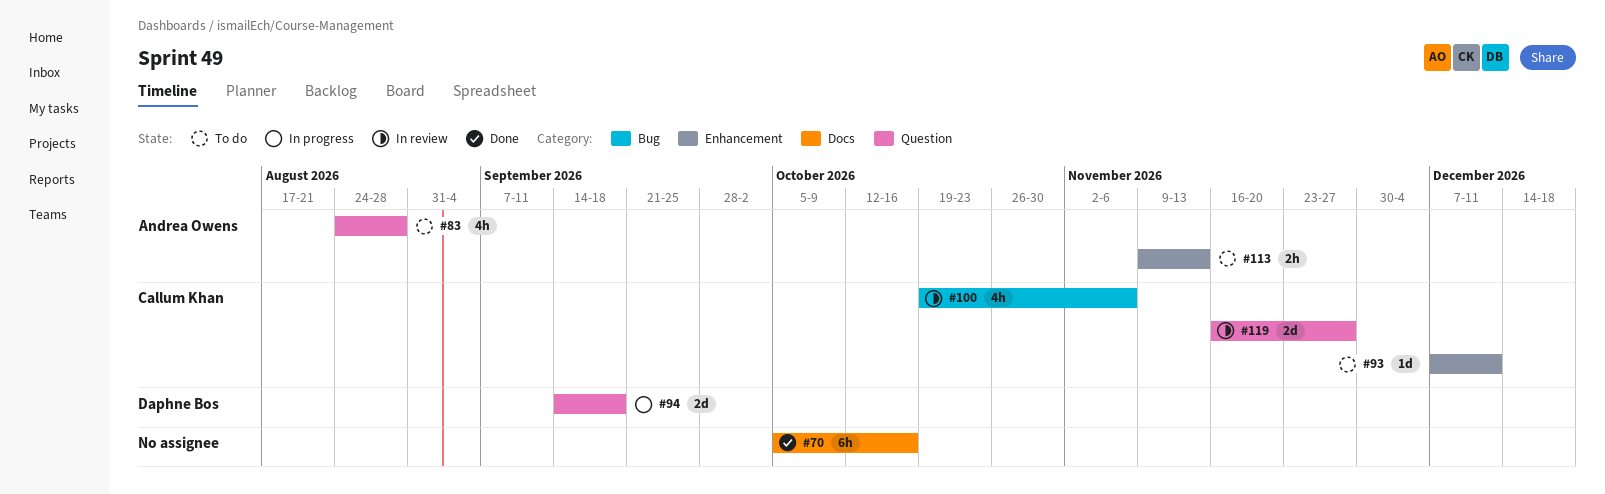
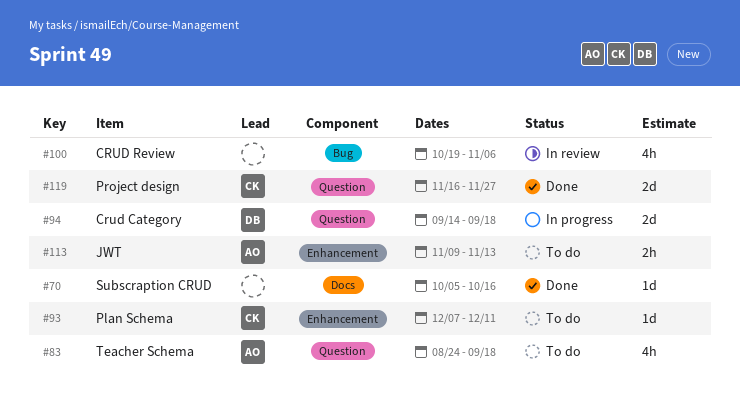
#70, estimate: 6h -> 1d
#83, due: Aug 28 -> Sep 18
#100, owner: Callum Khan -> none
#119, status: In review -> Done

